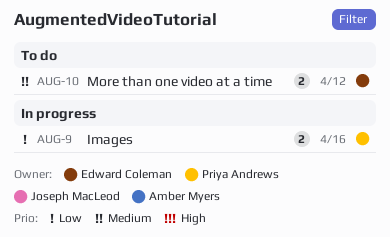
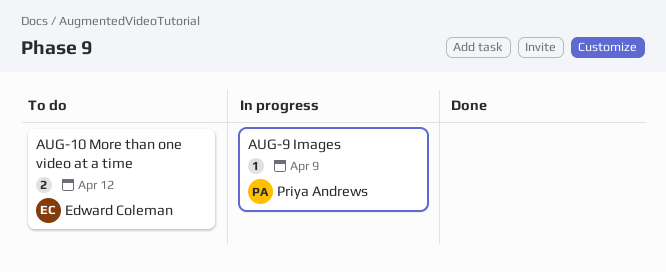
AUG-9, estimate: 2 -> 1
AUG-9, due: Apr 16 -> Apr 9

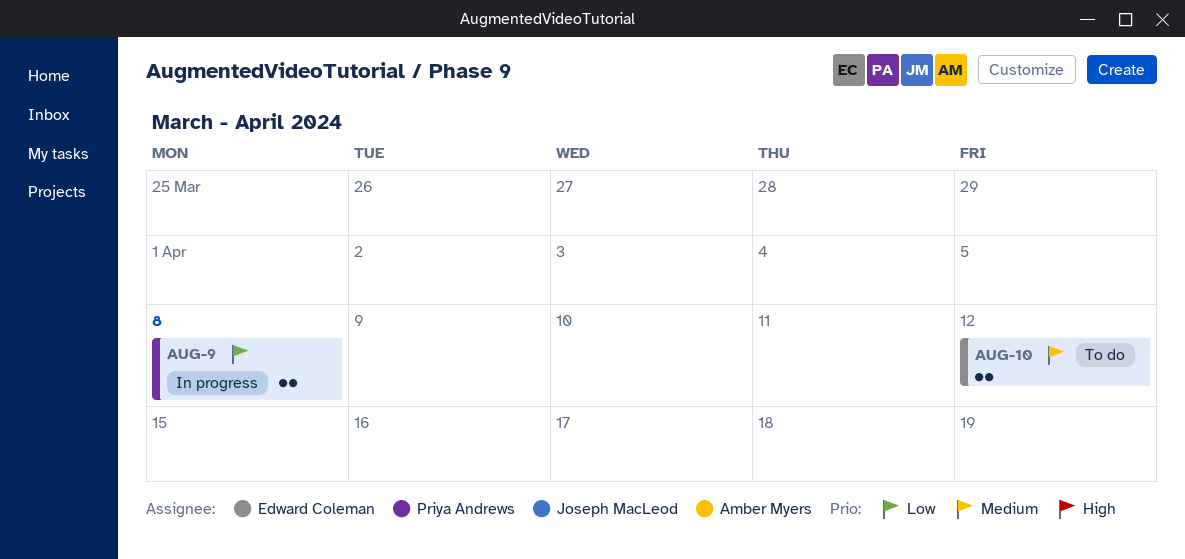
AUG-9, estimate: 1 -> 2
AUG-9, due: Apr 9 -> Apr 8

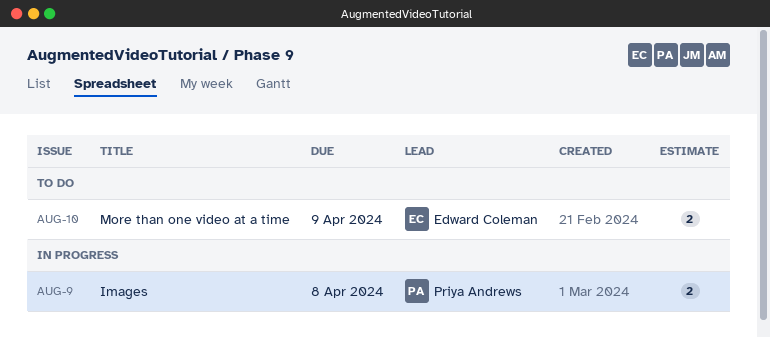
AUG-10, due: Apr 12 -> Apr 9

